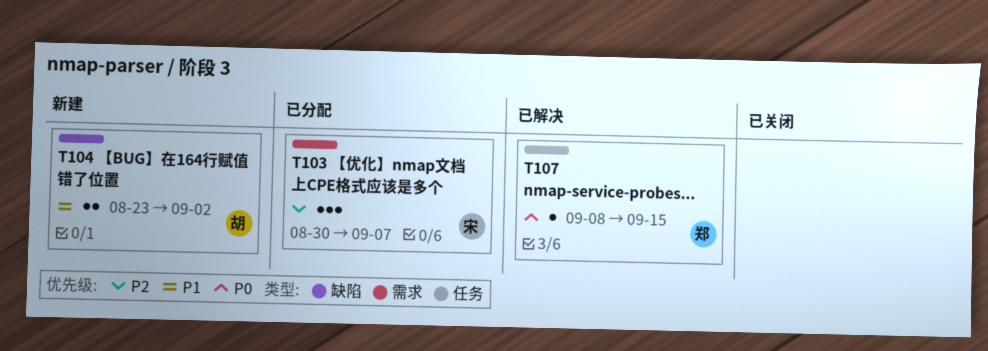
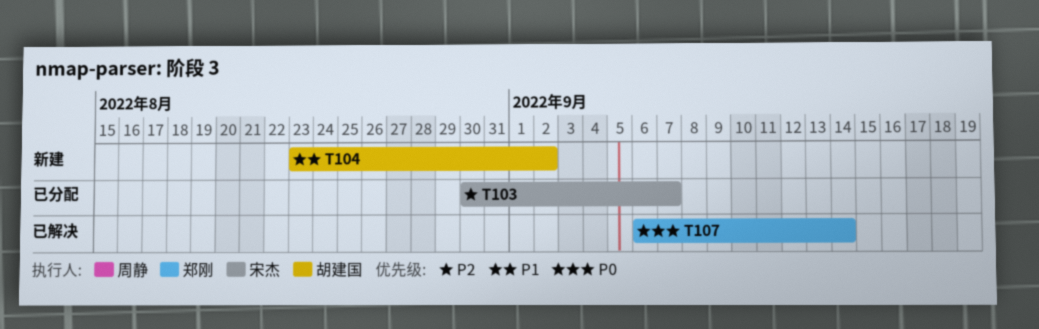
T107, start: Sep 8 -> Sep 6
T107, due: Sep 15 -> Sep 14

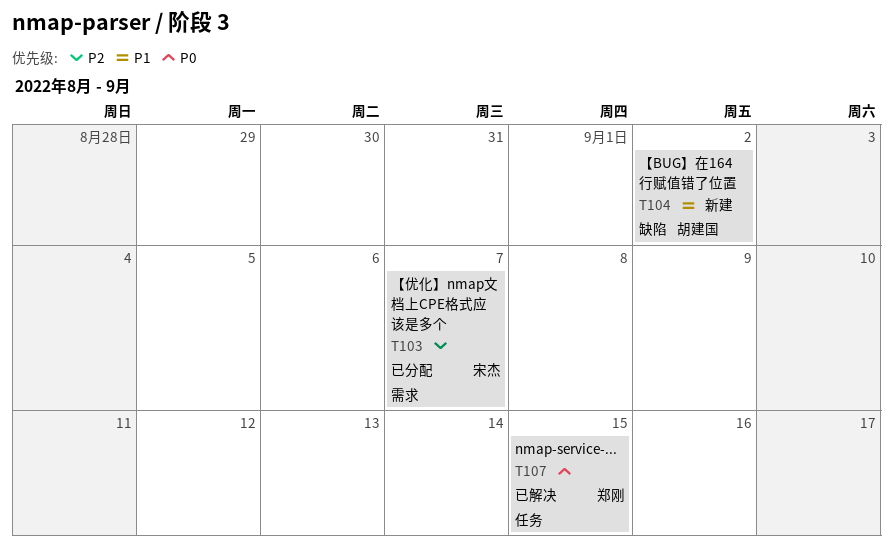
T107, due: Sep 14 -> Sep 15

